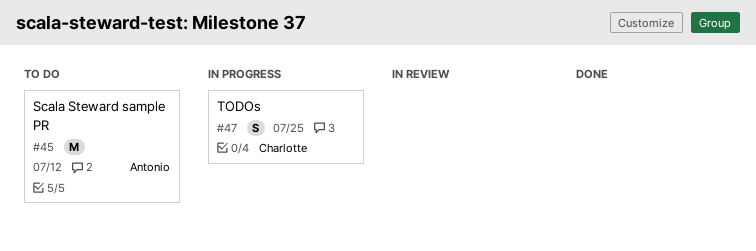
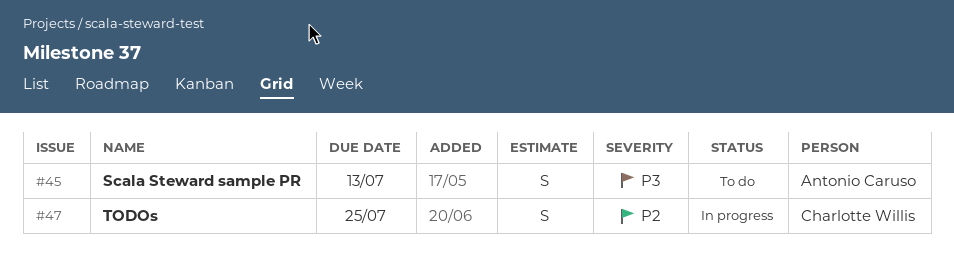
#45, estimate: M -> S
#45, due: Jul 12 -> Jul 13

